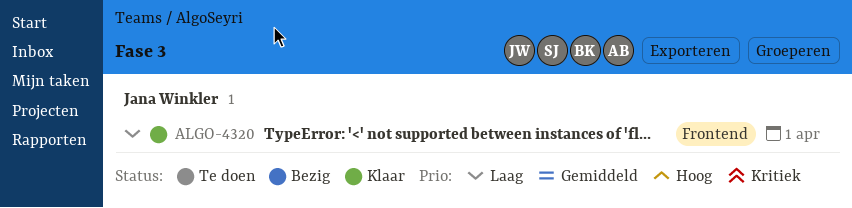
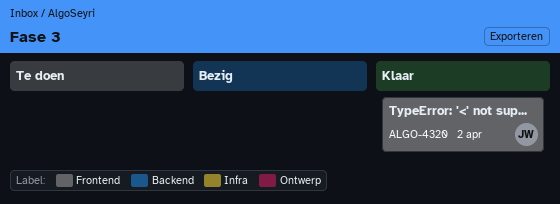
ALGO-4320, due: Apr 1 -> Apr 2

